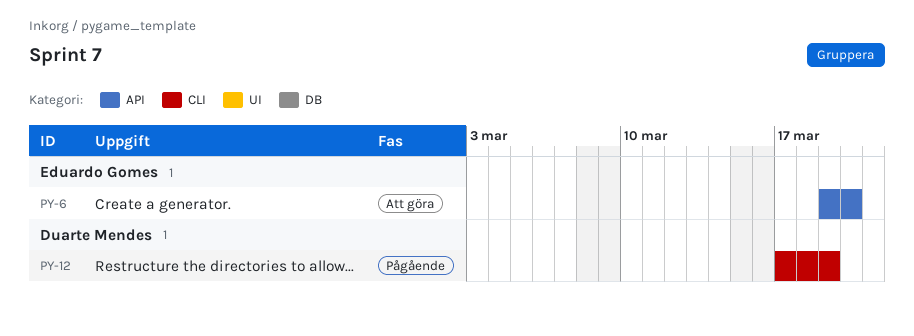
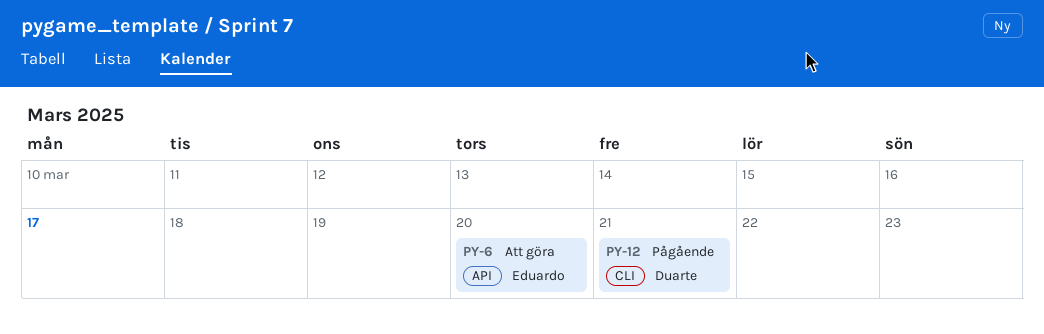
PY-12, due: Mar 19 -> Mar 21

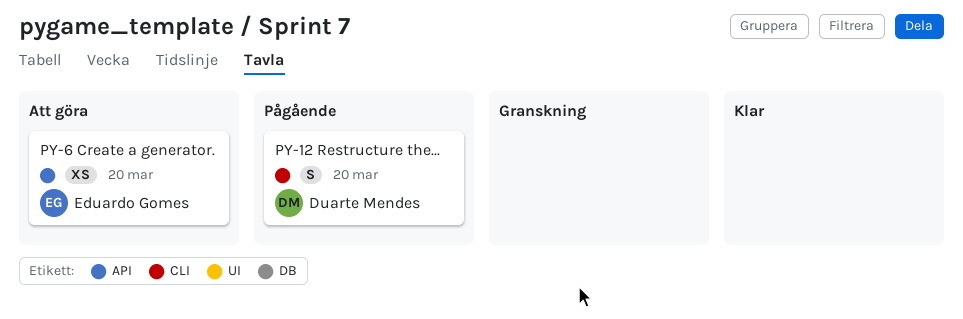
PY-12, due: Mar 21 -> Mar 20

